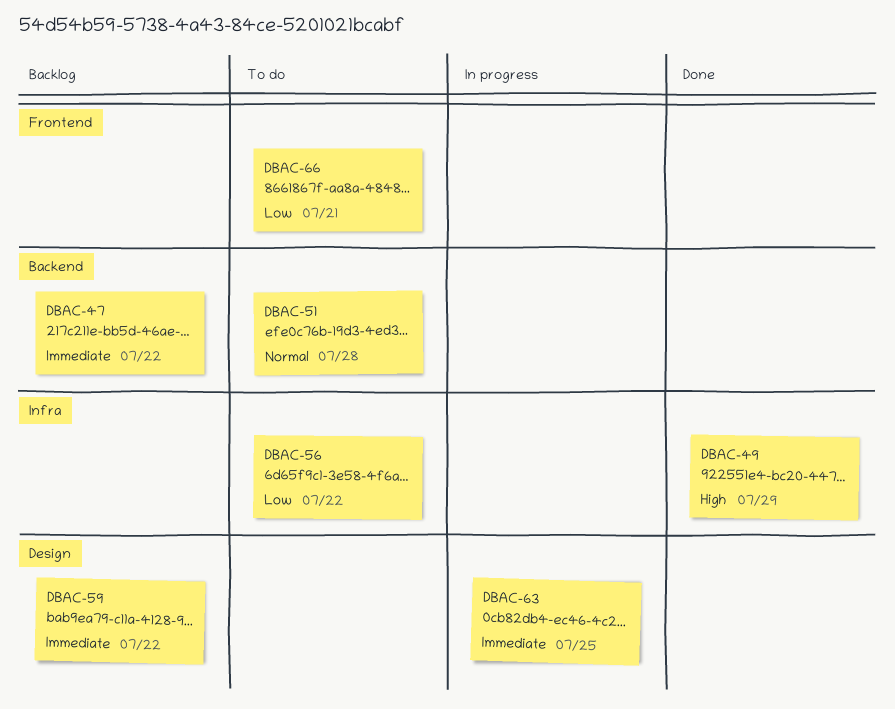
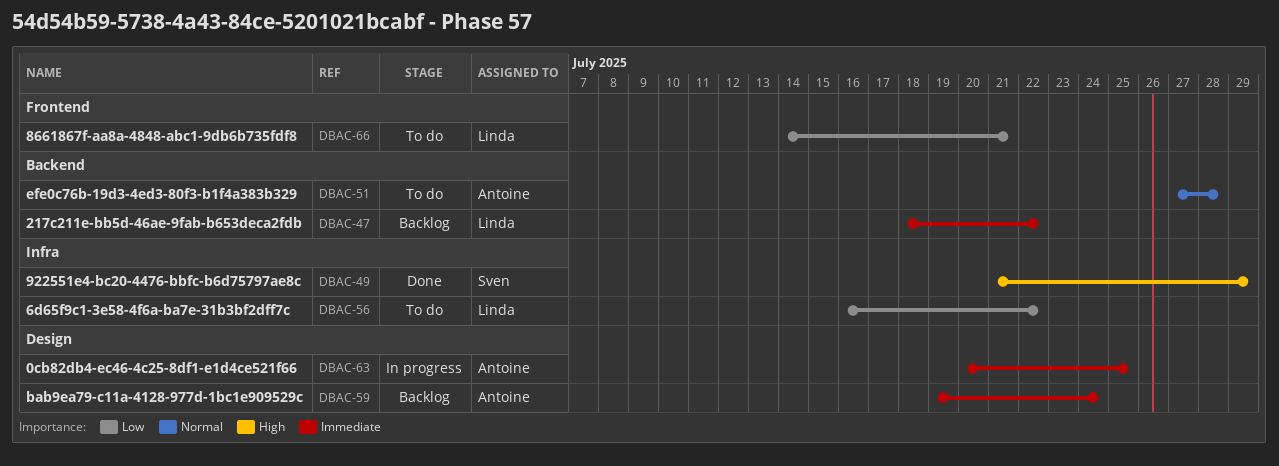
DBAC-59, due: Jul 22 -> Jul 24

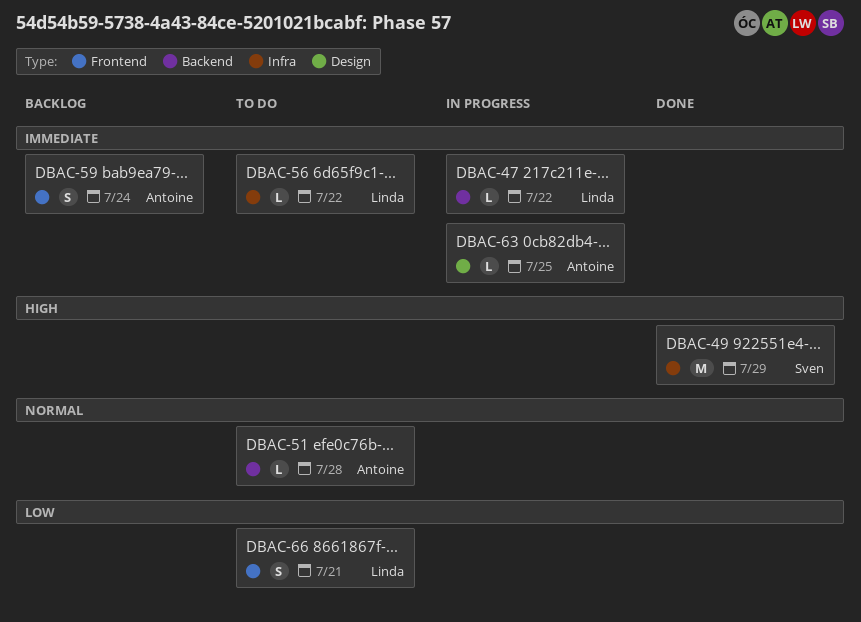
DBAC-47, status: Backlog -> In progress
DBAC-56, priority: Low -> Immediate
DBAC-59, label: Design -> Frontend

